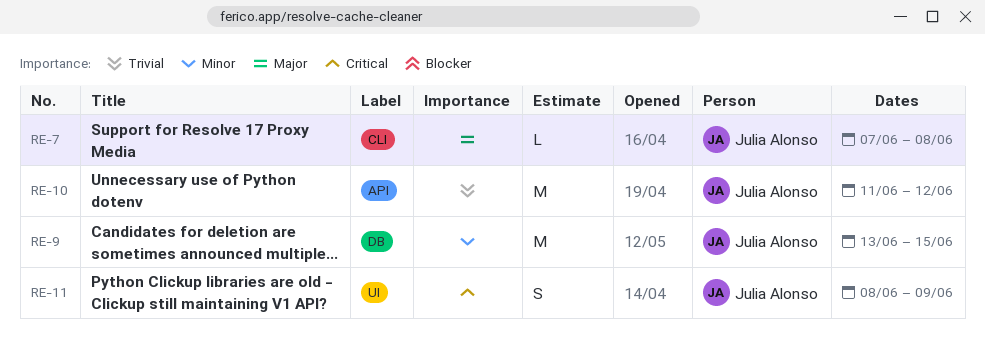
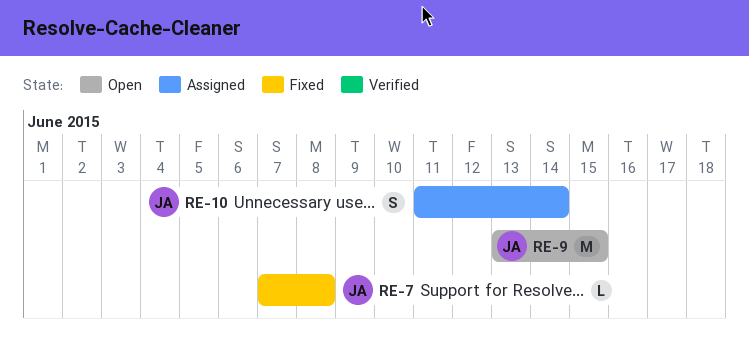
RE-10, estimate: M -> S
RE-10, due: Jun 12 -> Jun 14
RE-11: present -> none

